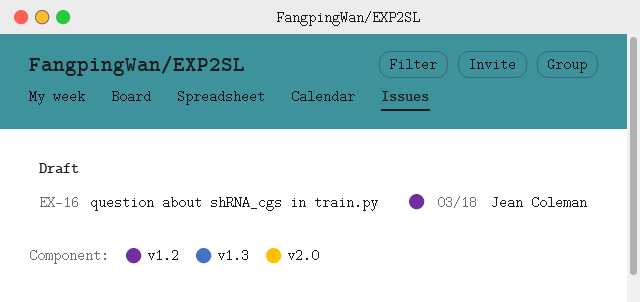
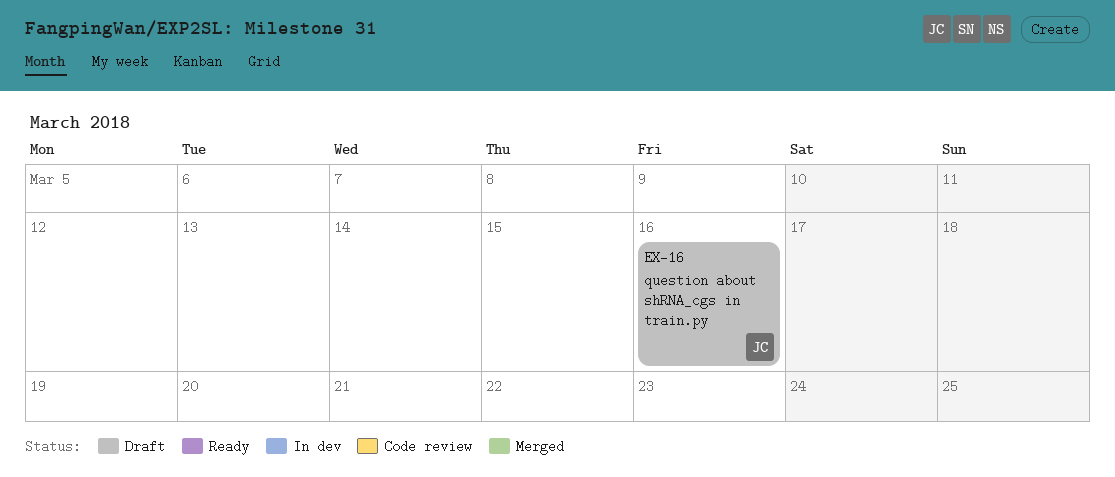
EX-16, due: Mar 18 -> Mar 16

